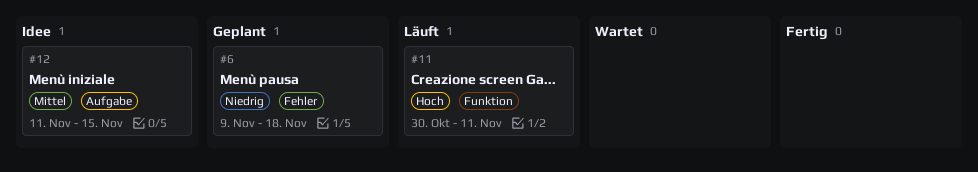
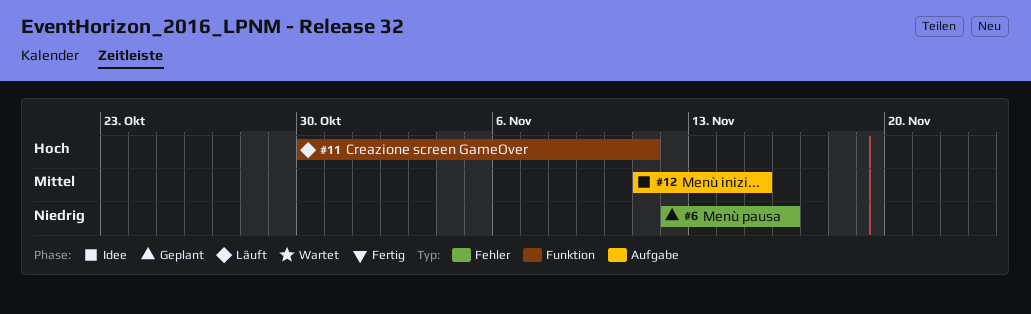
#6, start: Nov 9 -> Nov 12
#6, due: Nov 18 -> Nov 16

